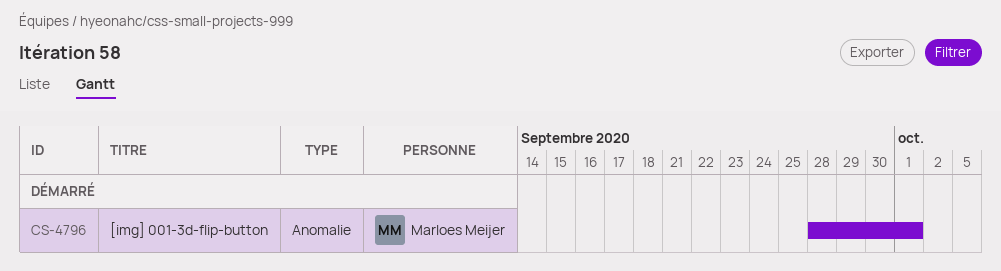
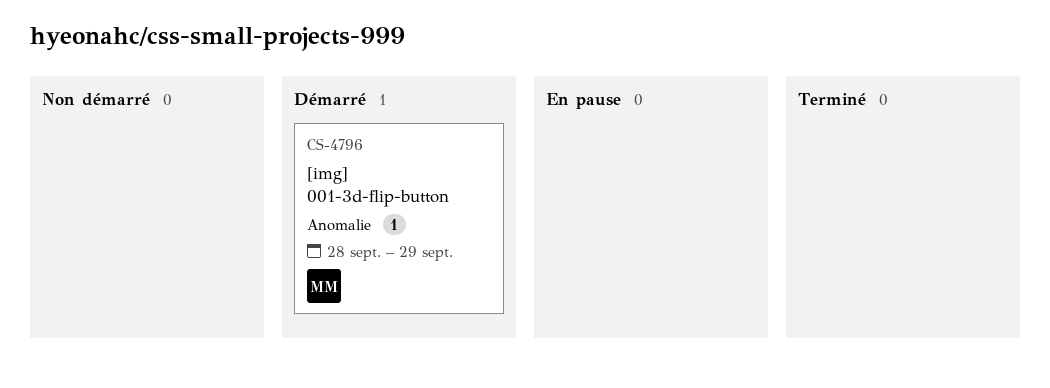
CS-4796, due: Oct 1 -> Sep 29

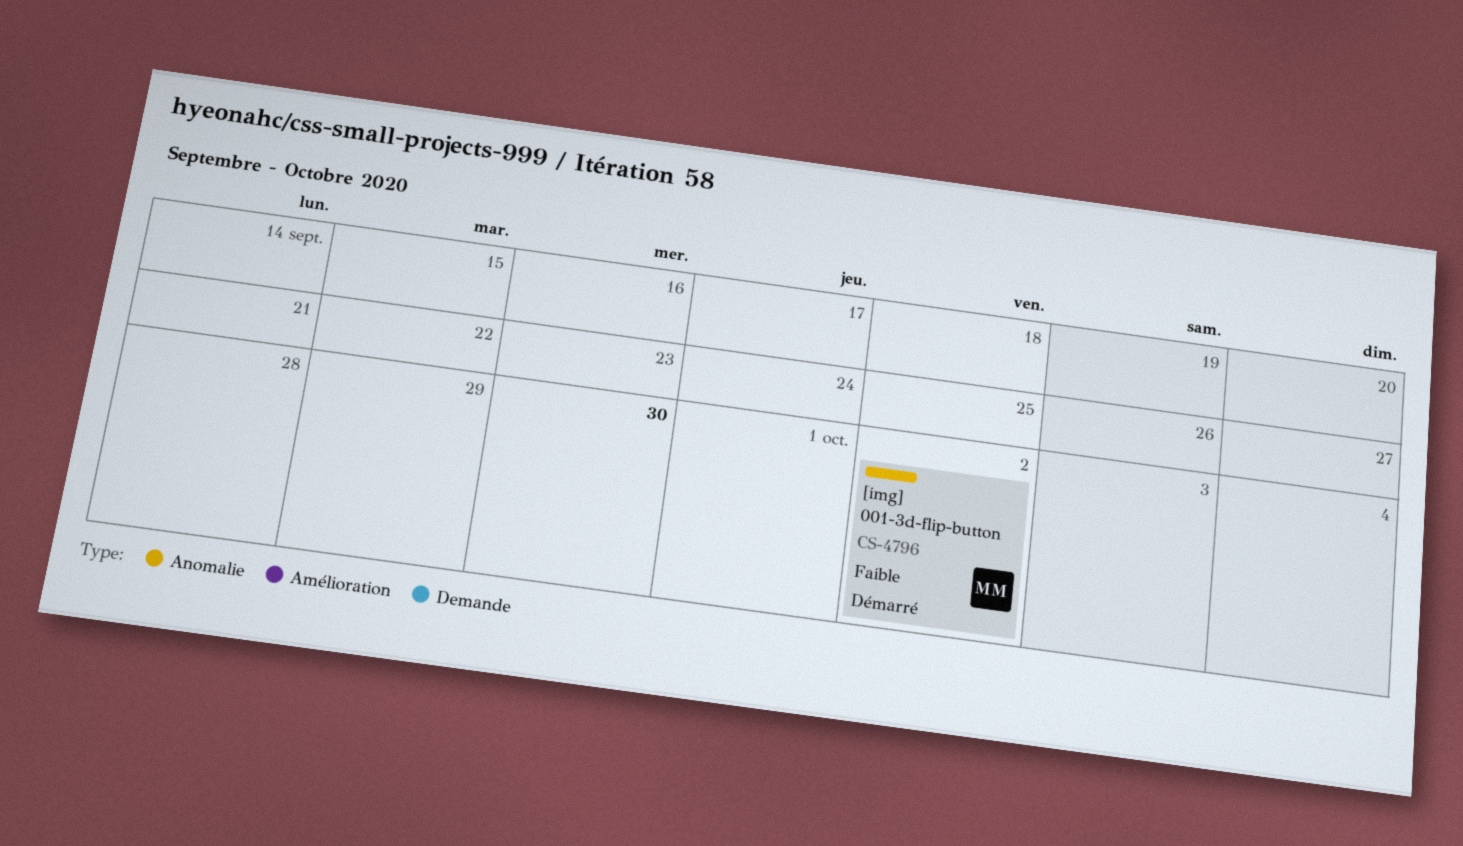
CS-4796, due: Sep 29 -> Oct 2

